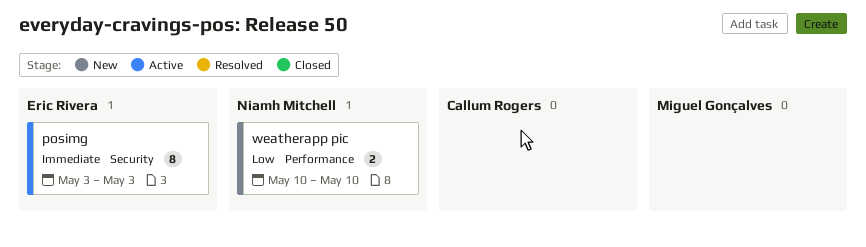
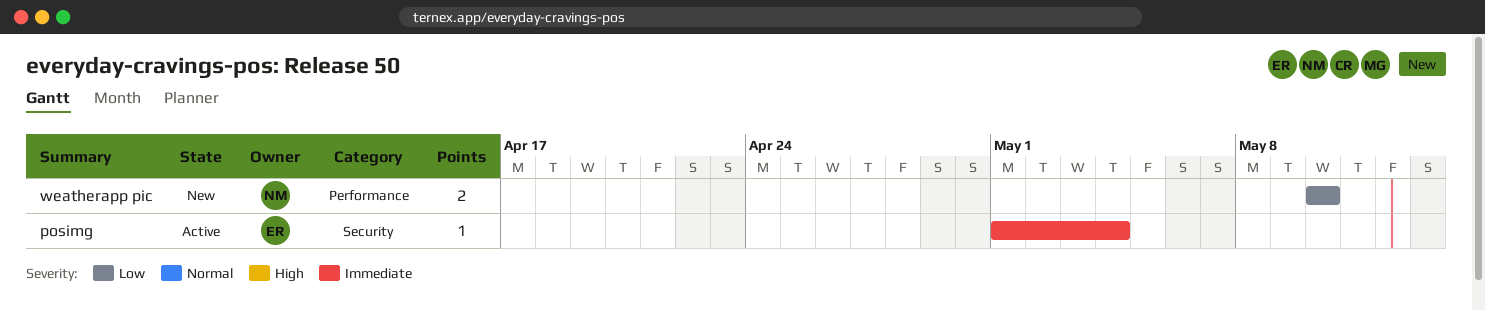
posimg, estimate: 8 -> 1
posimg, start: May 3 -> May 1
posimg, due: May 3 -> May 4

